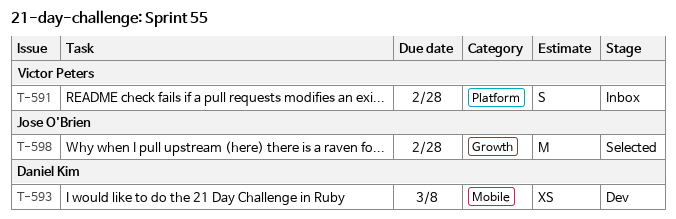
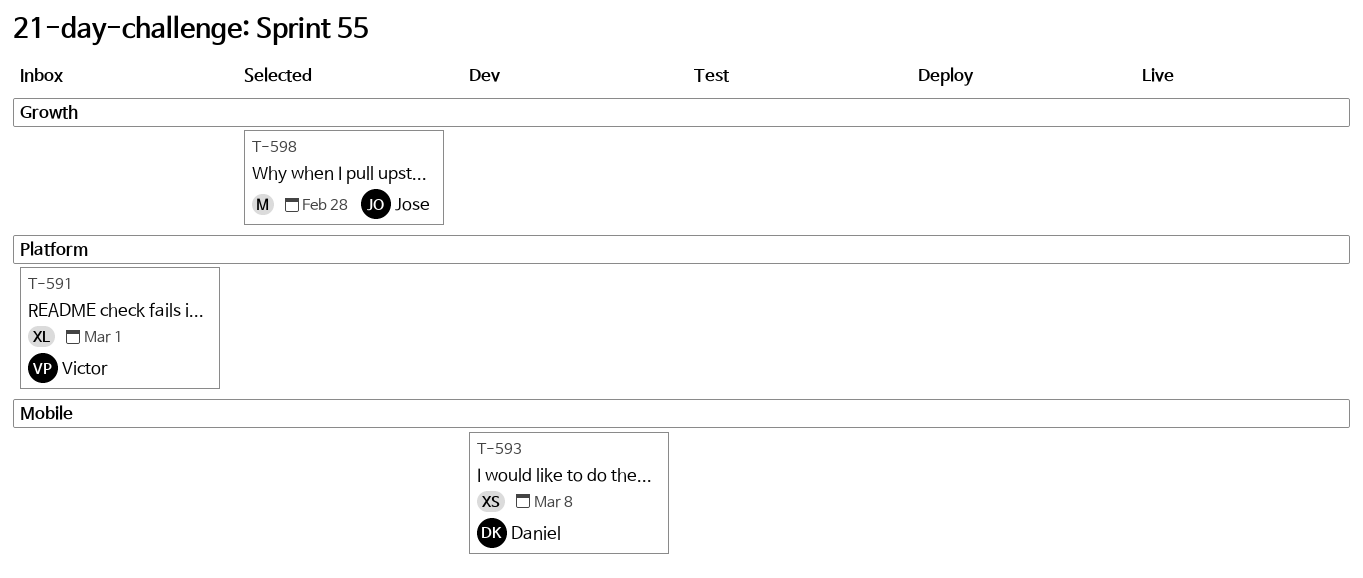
T-591, estimate: S -> XL
T-591, due: Feb 28 -> Mar 1

